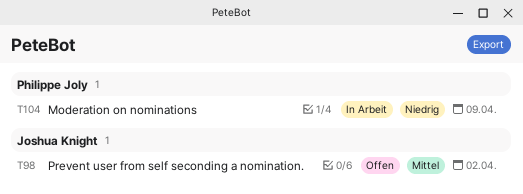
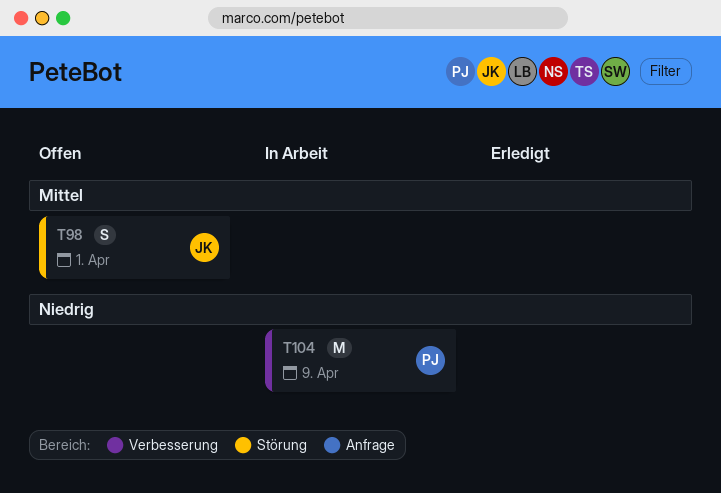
T98, due: Apr 2 -> Apr 1

